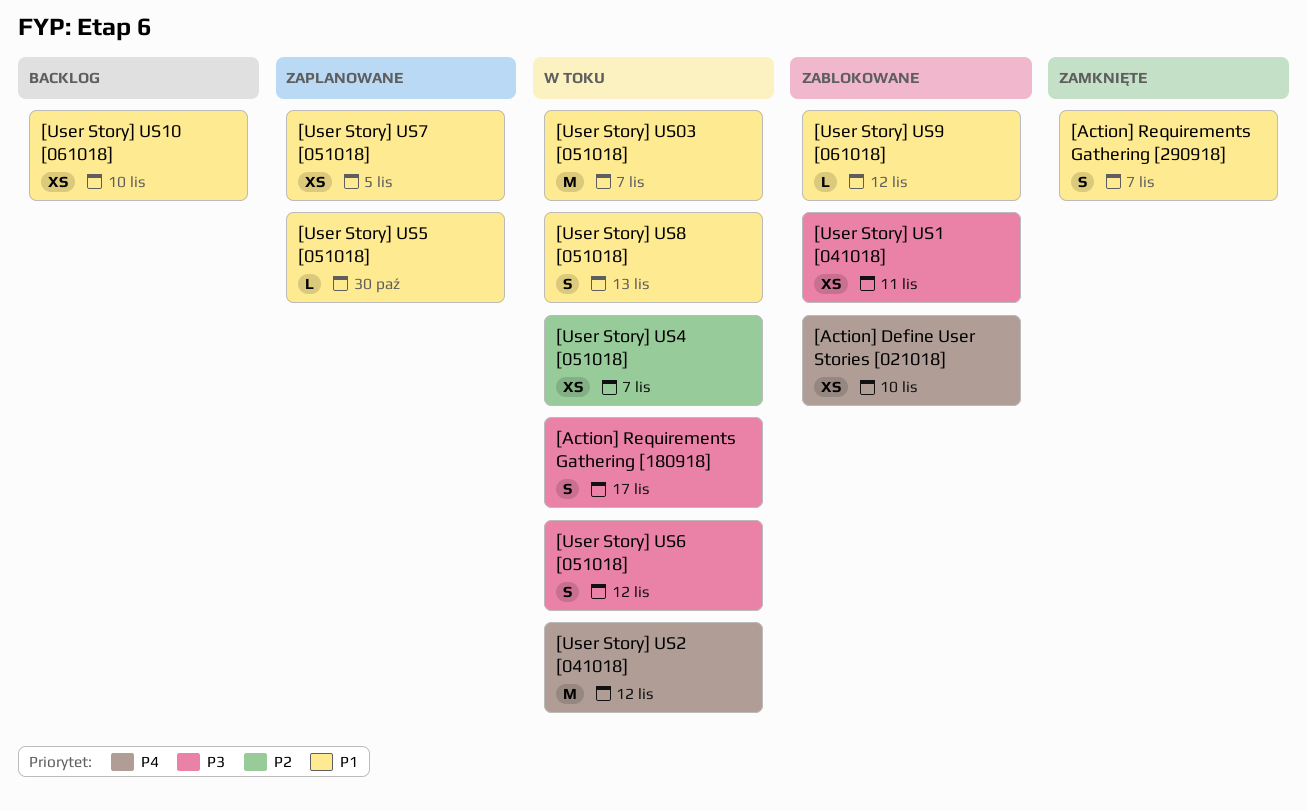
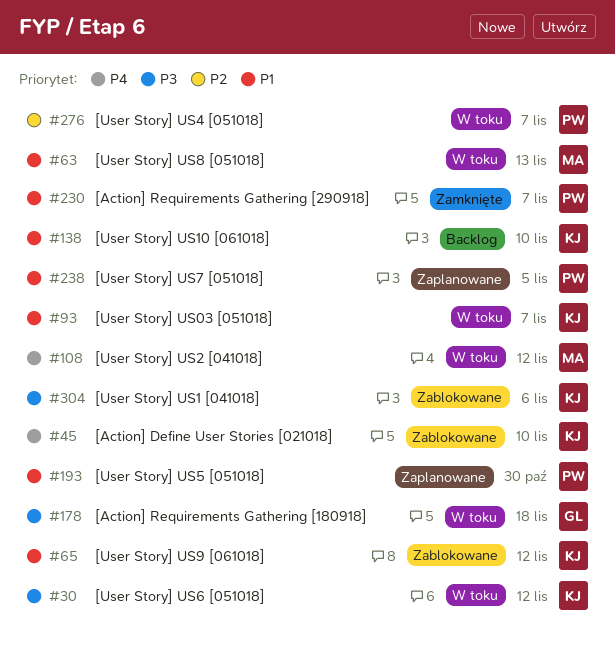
[Action] Requirements Gathering [180918], due: Nov 17 -> Nov 18
[User Story] US1 [041018], due: Nov 11 -> Nov 6

